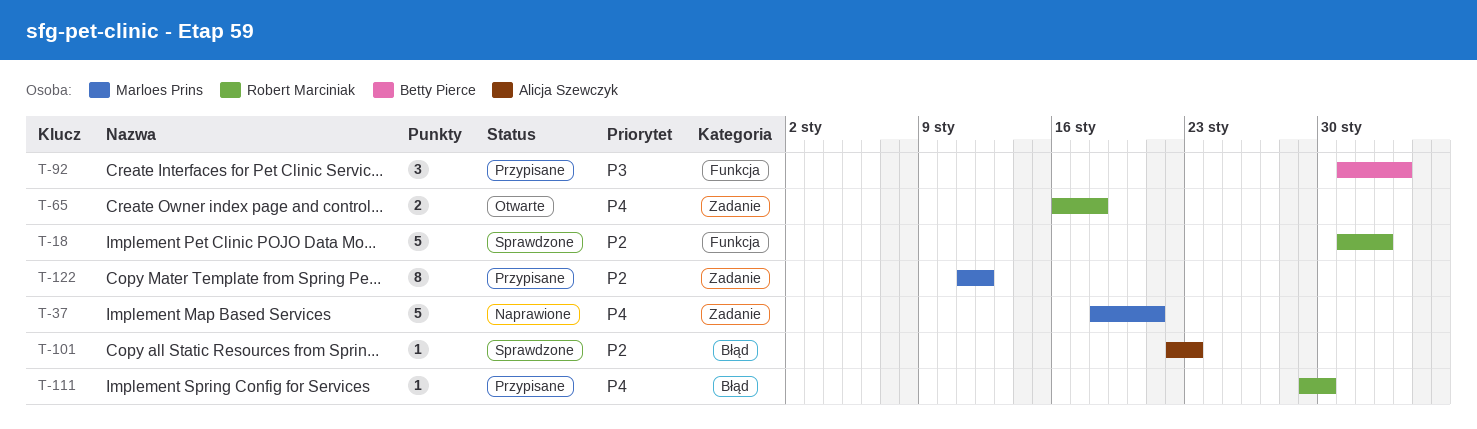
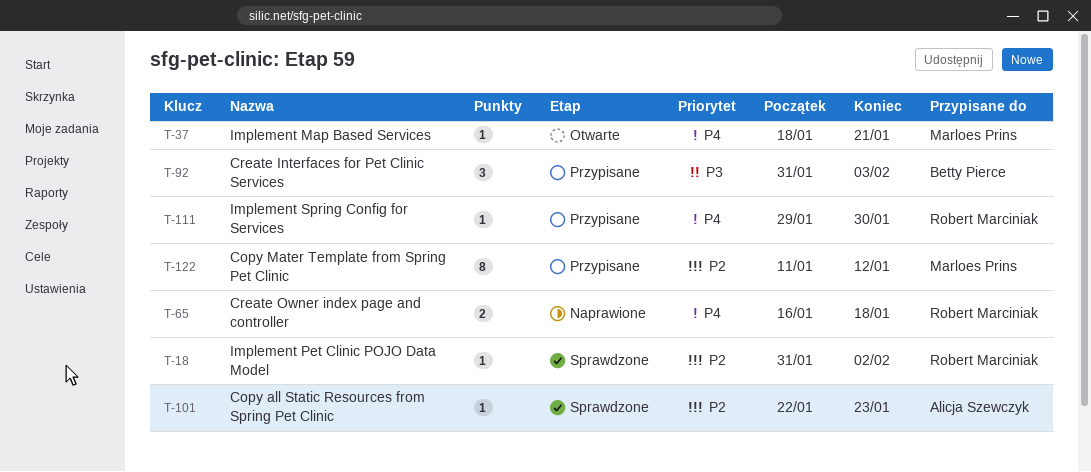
T-18, estimate: 5 -> 1
T-37, status: Naprawione -> Otwarte
T-37, estimate: 5 -> 1
T-65, status: Otwarte -> Naprawione

